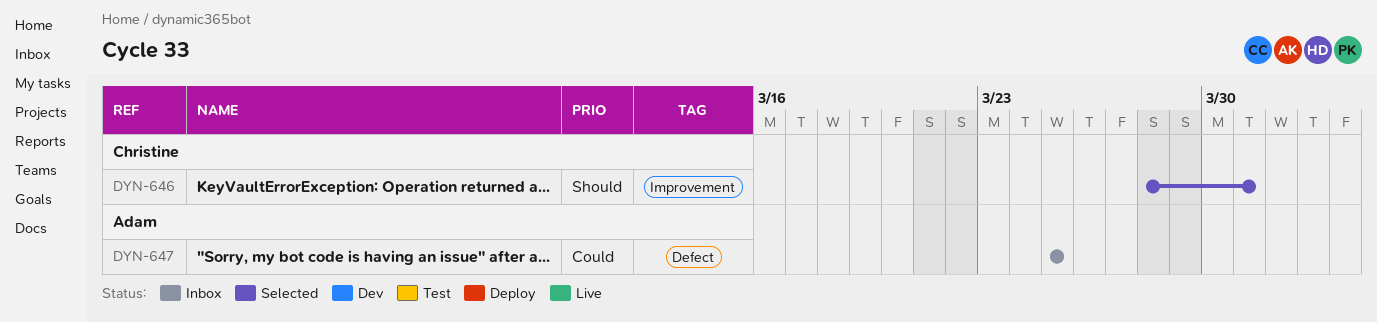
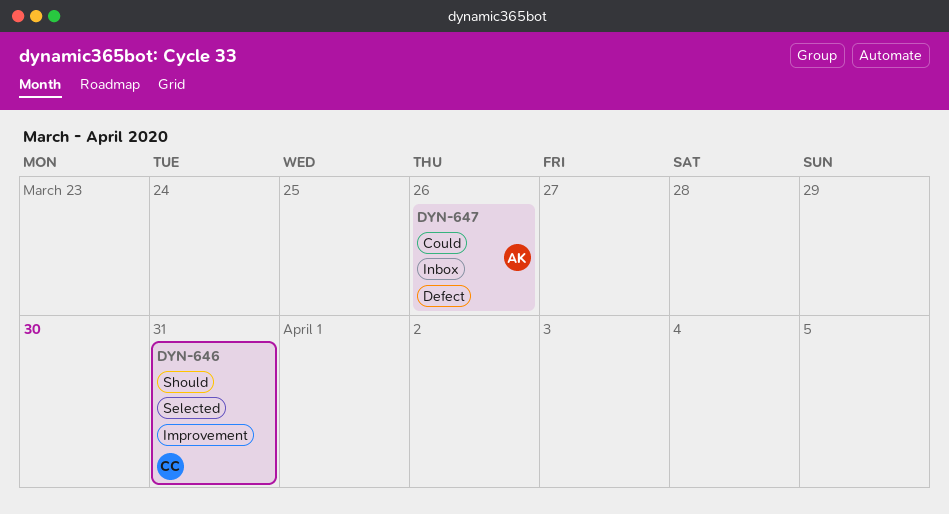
DYN-647, due: Mar 25 -> Mar 26

